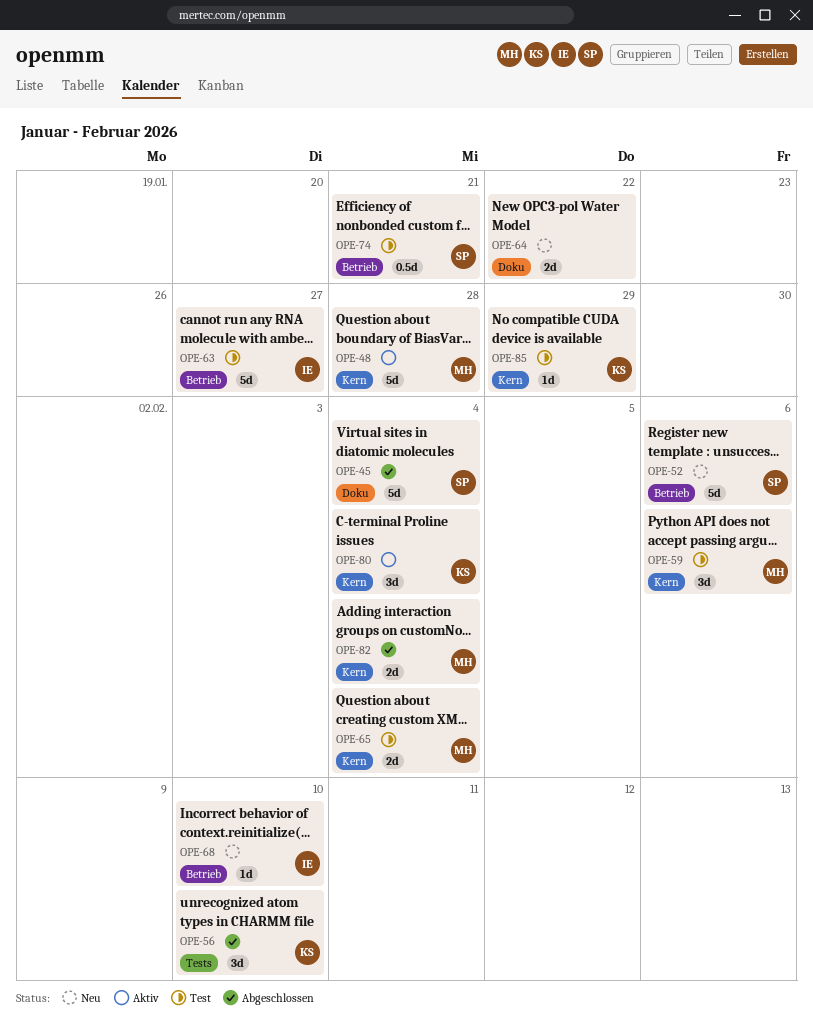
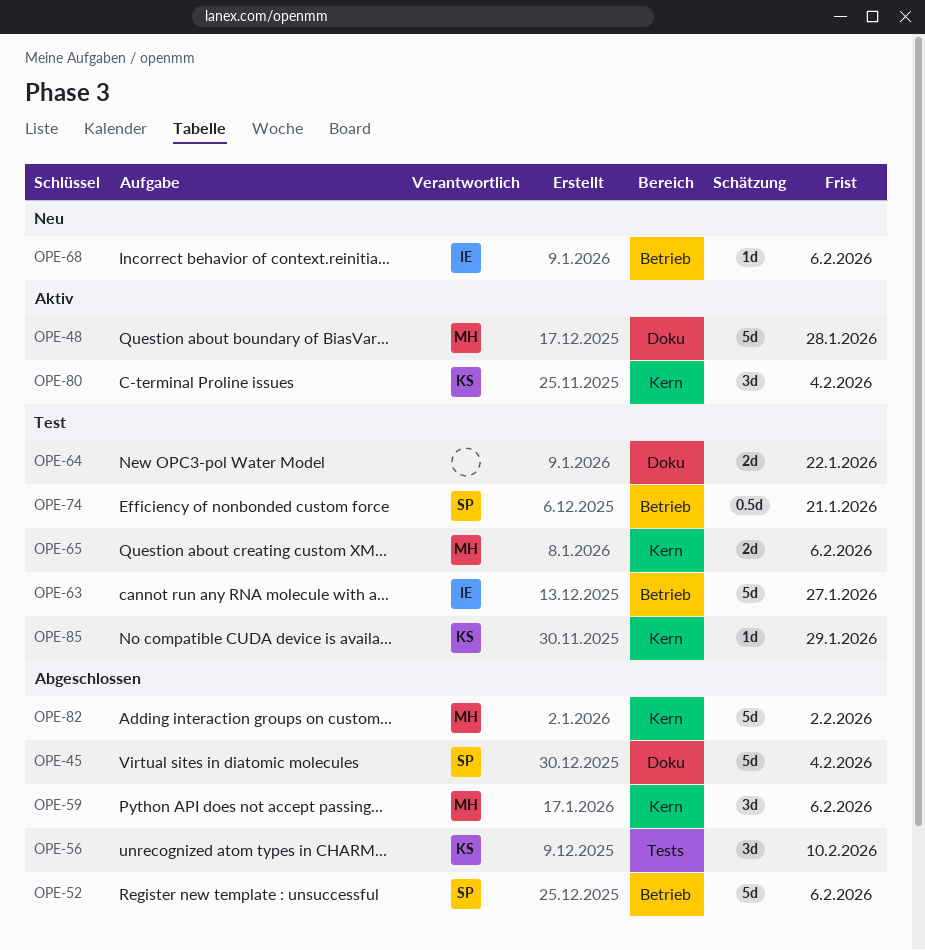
OPE-48, label: Kern -> Doku
OPE-52, status: Neu -> Abgeschlossen
OPE-59, status: Test -> Abgeschlossen
OPE-64, status: Neu -> Test
OPE-65, due: Feb 4 -> Feb 6
OPE-68, due: Feb 10 -> Feb 6
OPE-82, estimate: 2d -> 5d
OPE-82, due: Feb 4 -> Feb 2

